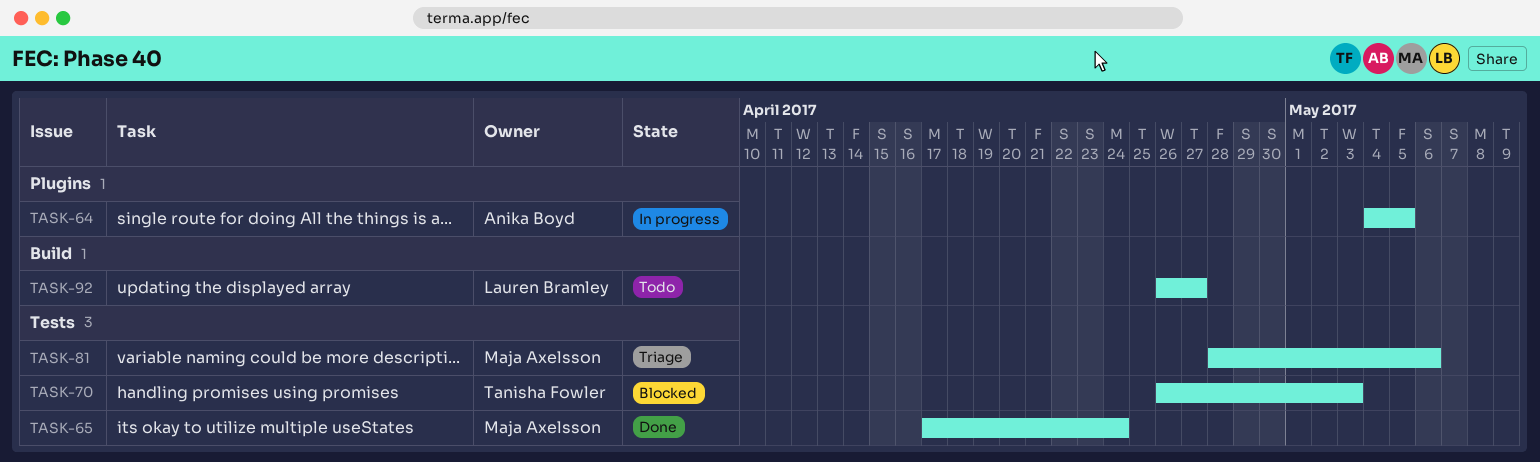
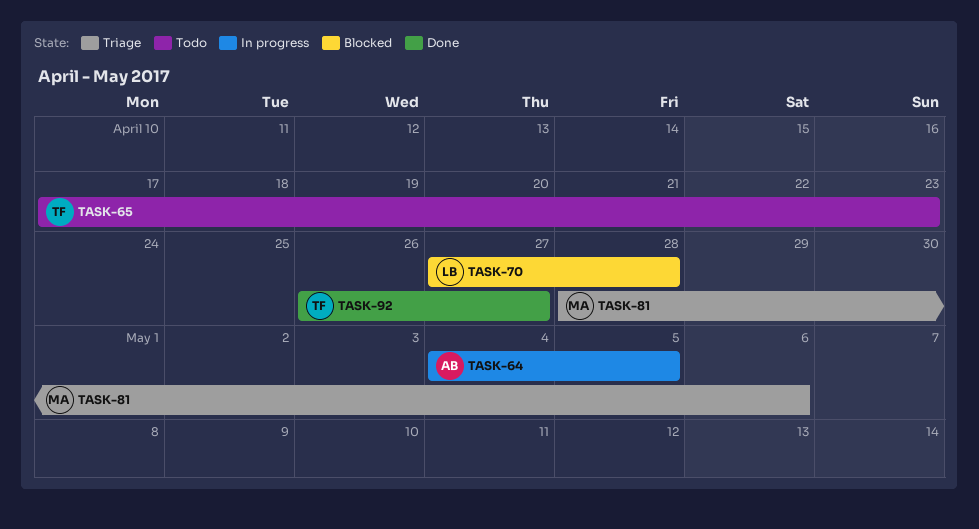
TASK-65, status: Done -> Todo
TASK-65, owner: Maja Axelsson -> Tanisha Fowler
TASK-65, due: Apr 24 -> Apr 23
TASK-70, owner: Tanisha Fowler -> Lauren Bramley
TASK-70, start: Apr 26 -> Apr 27
TASK-70, due: May 3 -> Apr 28
TASK-92, status: Todo -> Done
TASK-92, owner: Lauren Bramley -> Tanisha Fowler

